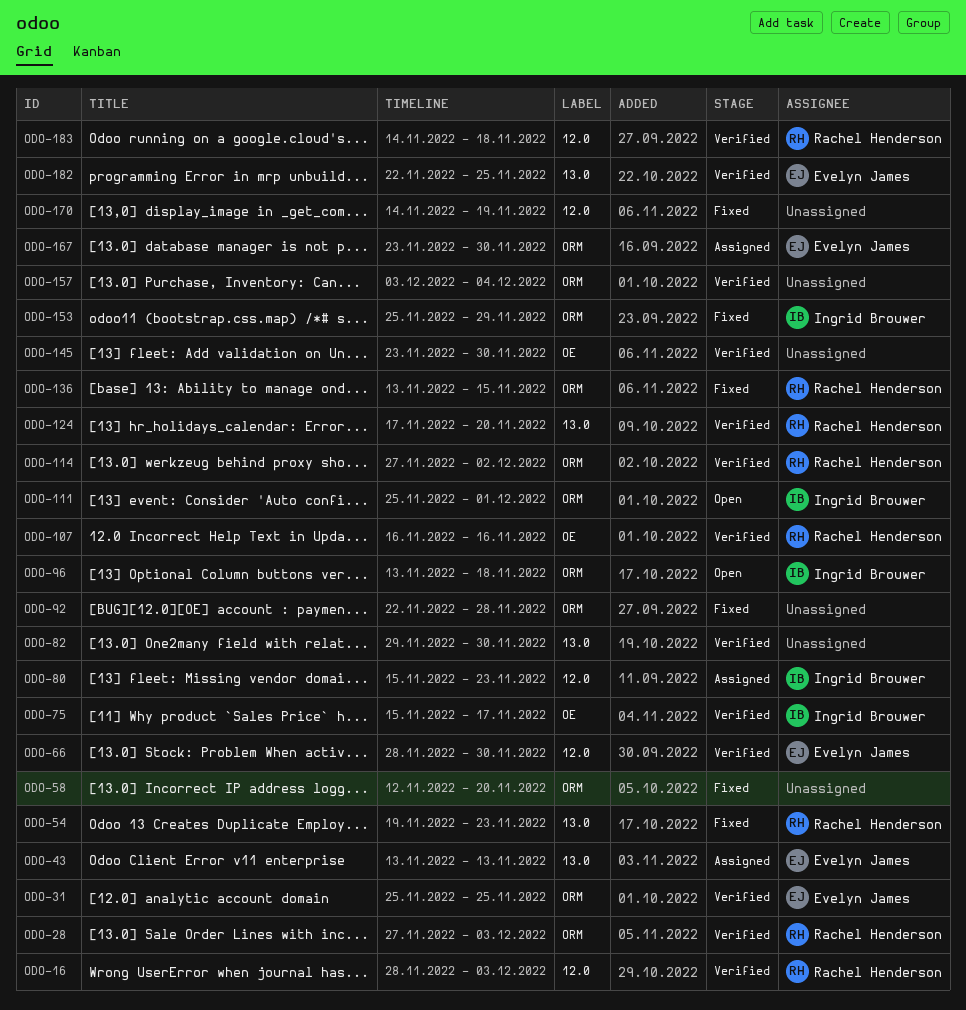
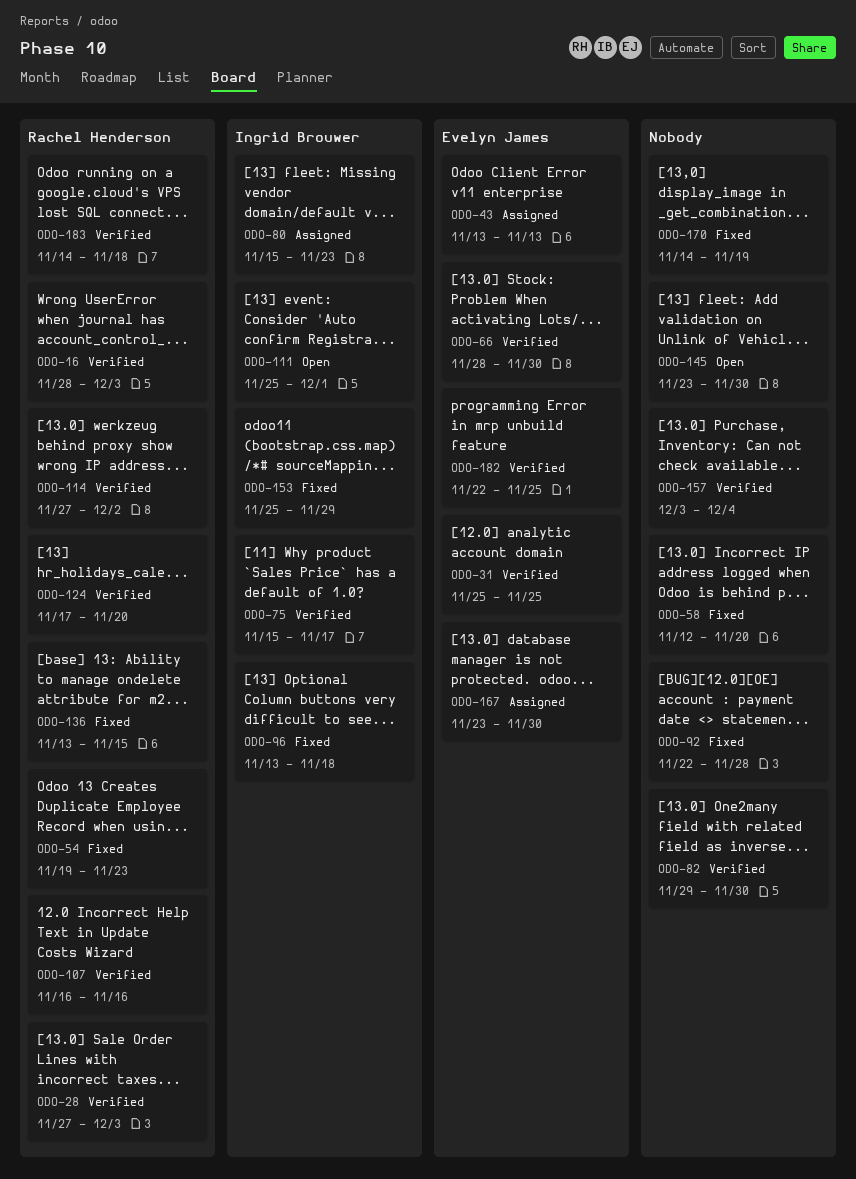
ODO-96, status: Open -> Fixed
ODO-145, status: Verified -> Open

